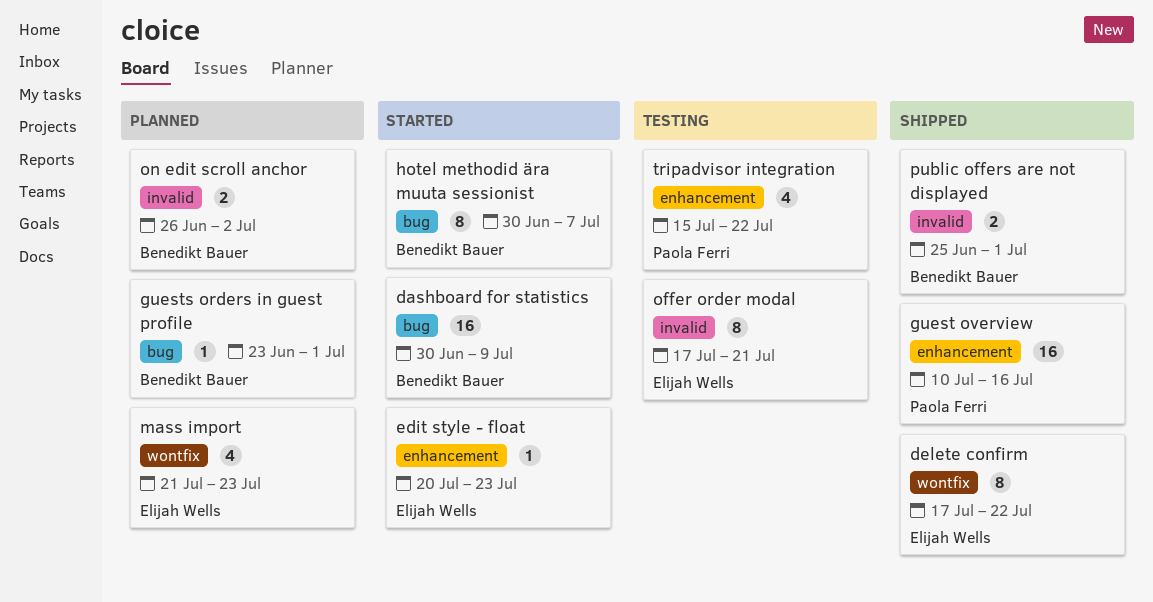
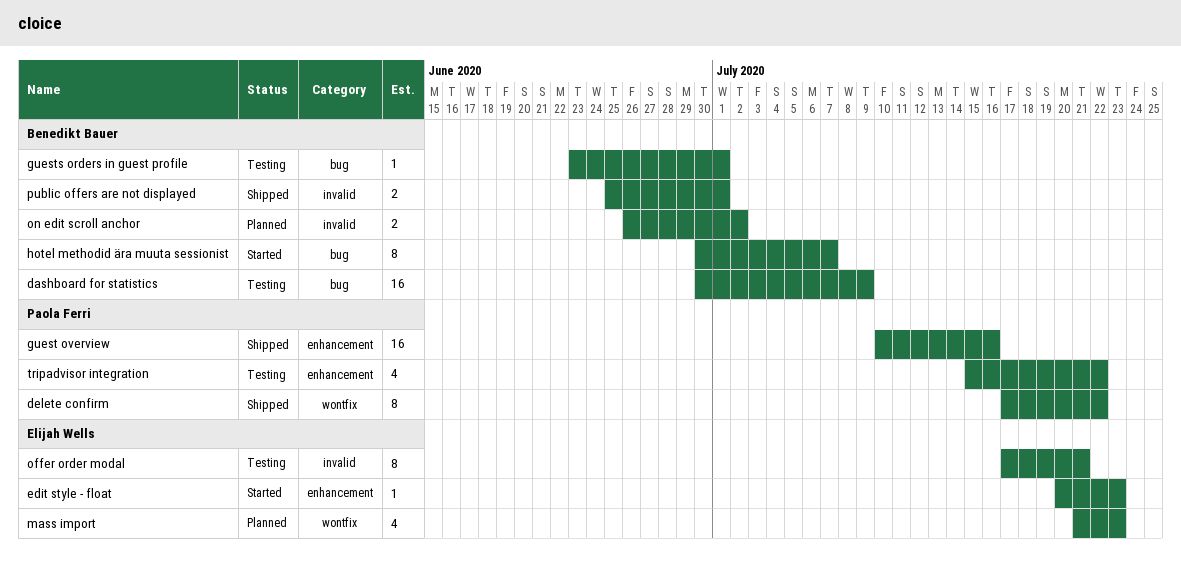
dashboard for statistics, status: Started -> Testing
delete confirm, owner: Elijah Wells -> Paola Ferri
guests orders in guest profile, status: Planned -> Testing

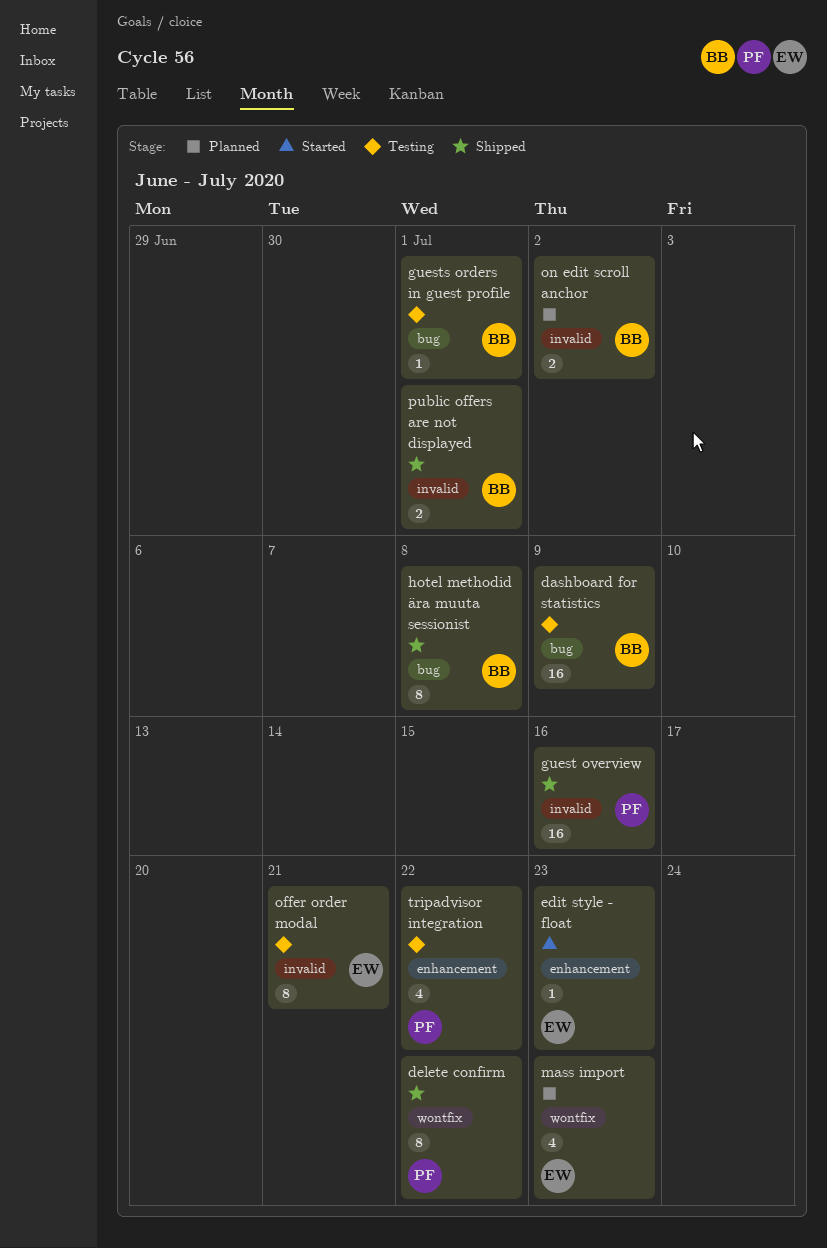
guest overview, label: enhancement -> invalid
hotel methodid ära muuta sessionist, status: Started -> Shipped
hotel methodid ära muuta sessionist, due: Jul 7 -> Jul 8

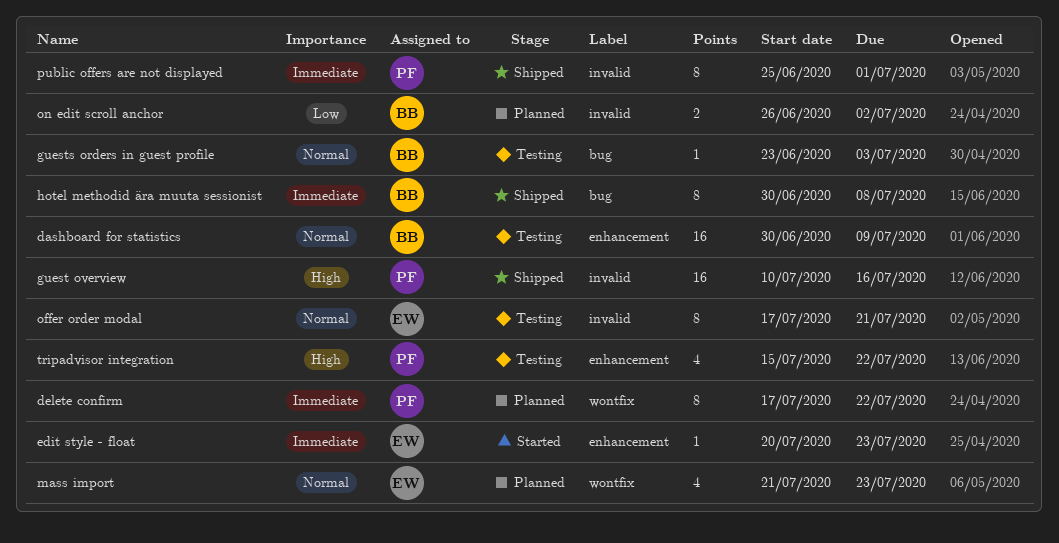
dashboard for statistics, label: bug -> enhancement
delete confirm, status: Shipped -> Planned
guests orders in guest profile, due: Jul 1 -> Jul 3
public offers are not displayed, owner: BB -> PF
public offers are not displayed, estimate: 2 -> 8

